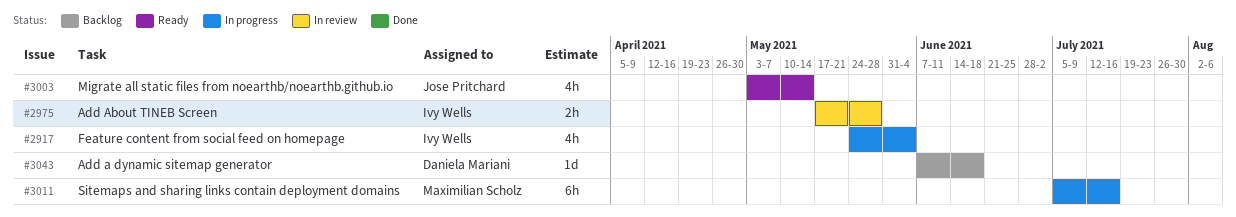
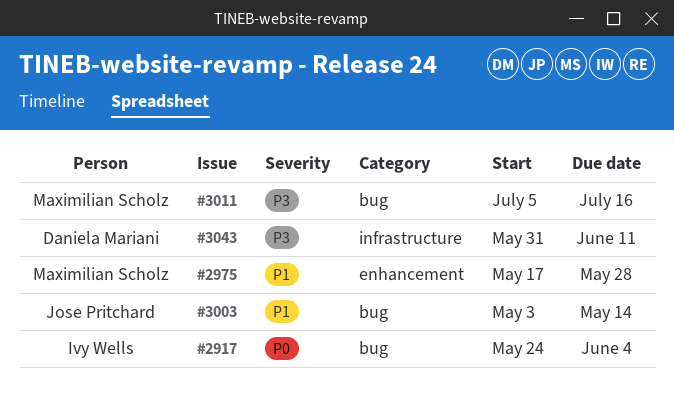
#2975, owner: Ivy Wells -> Maximilian Scholz
#3043, start: Jun 7 -> May 31
#3043, due: Jun 18 -> Jun 11

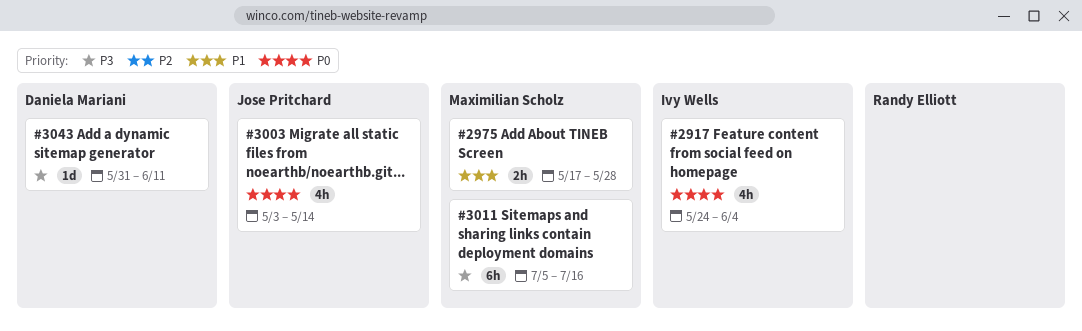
#3003, priority: P1 -> P0

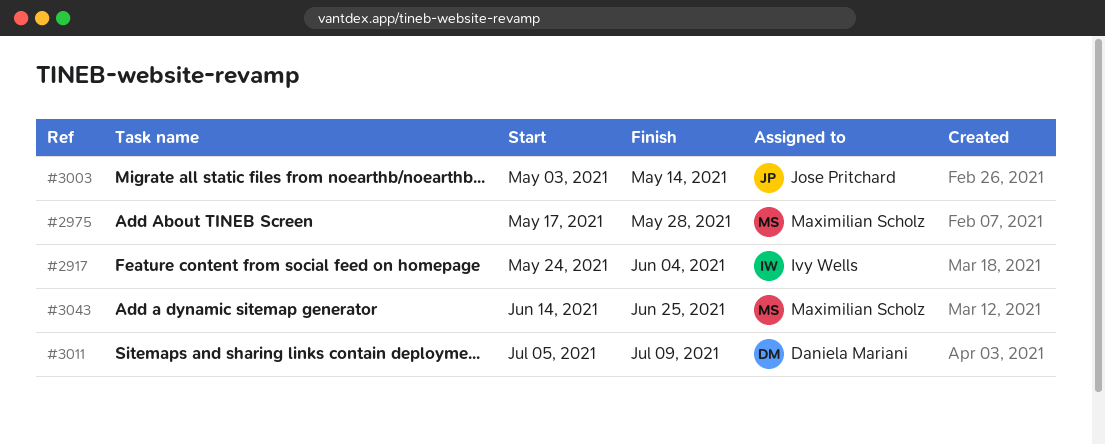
#3011, owner: Maximilian Scholz -> Daniela Mariani
#3011, due: Jul 16 -> Jul 9
#3043, owner: Daniela Mariani -> Maximilian Scholz
#3043, start: May 31 -> Jun 14
#3043, due: Jun 11 -> Jun 25

